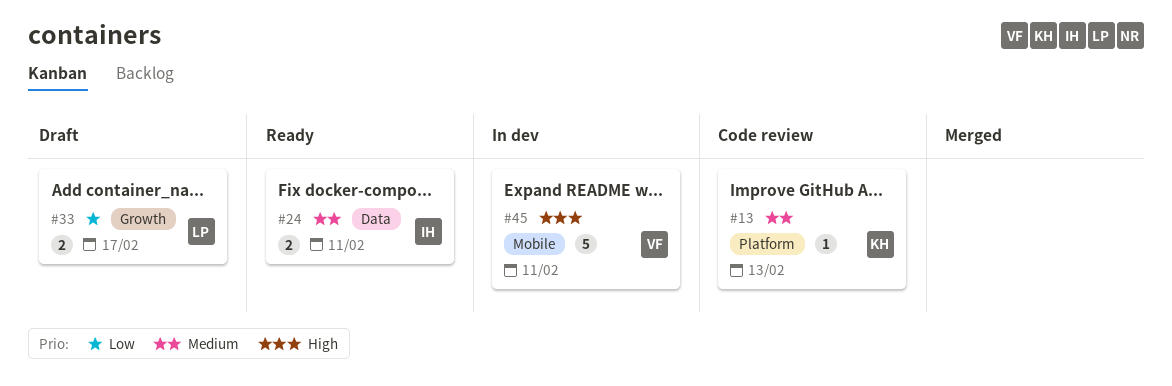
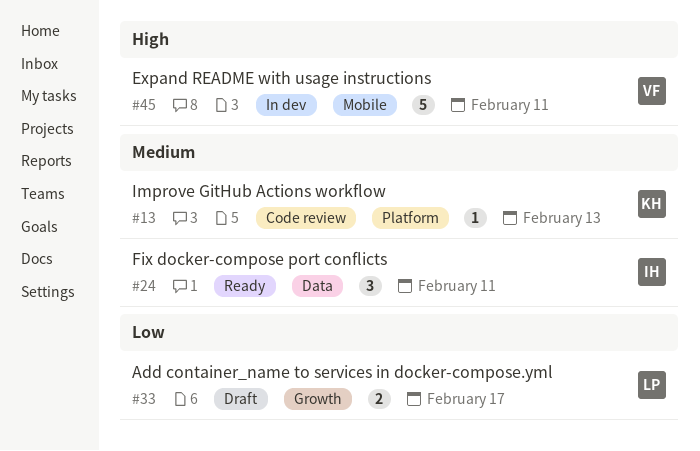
#24, estimate: 2 -> 3

